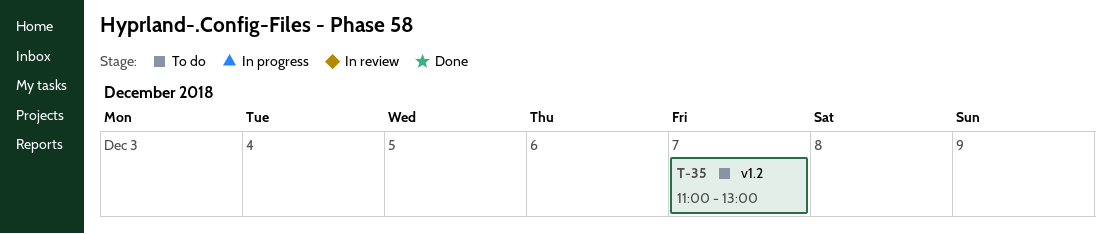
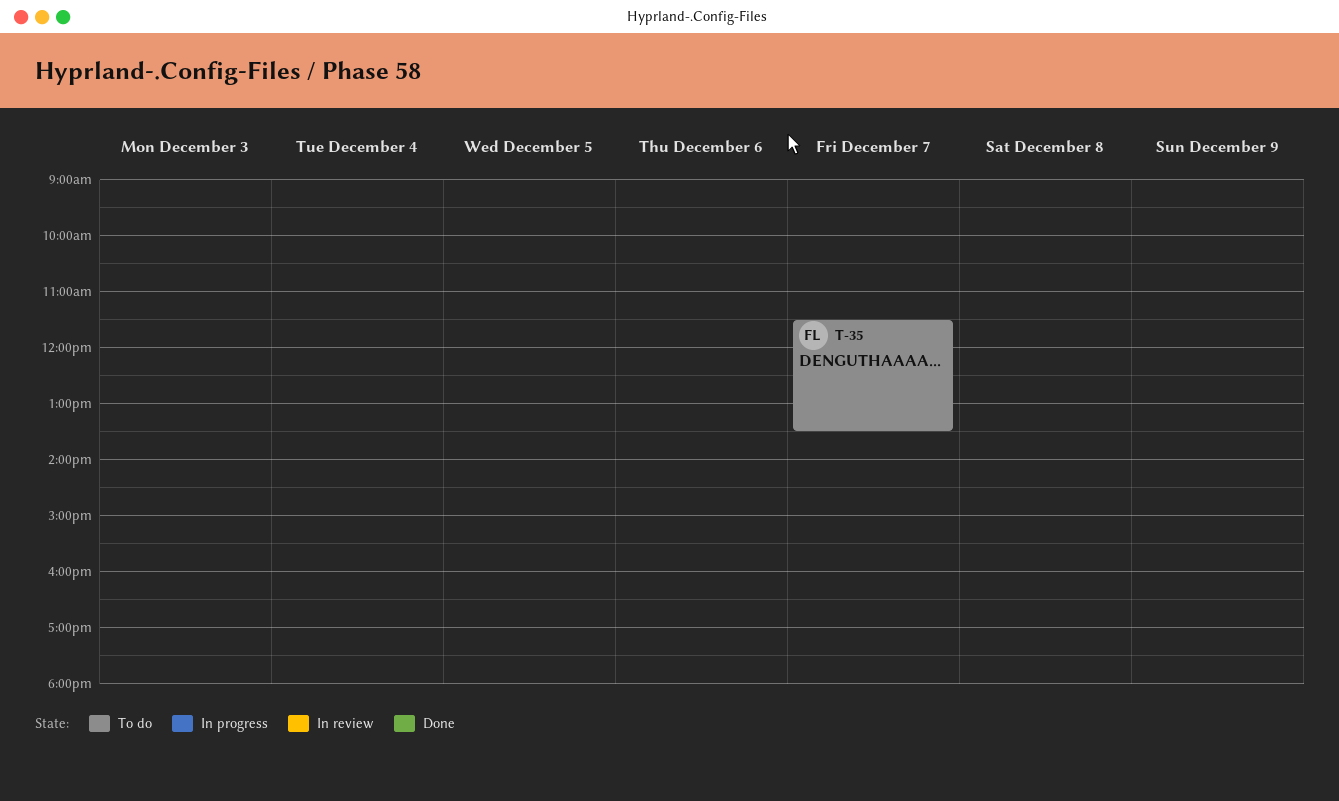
T-35, begins: 11:00 -> 11:30
T-35, ends: 13:00 -> 13:30

